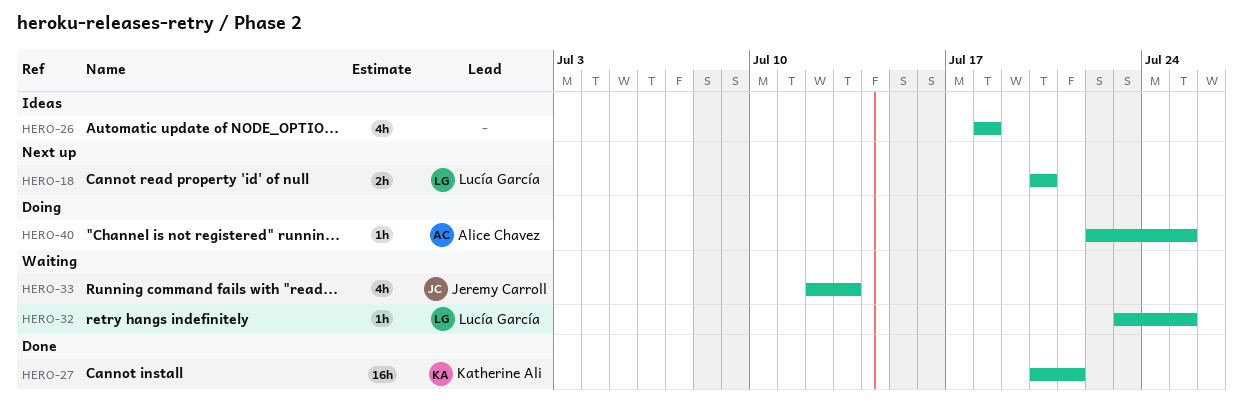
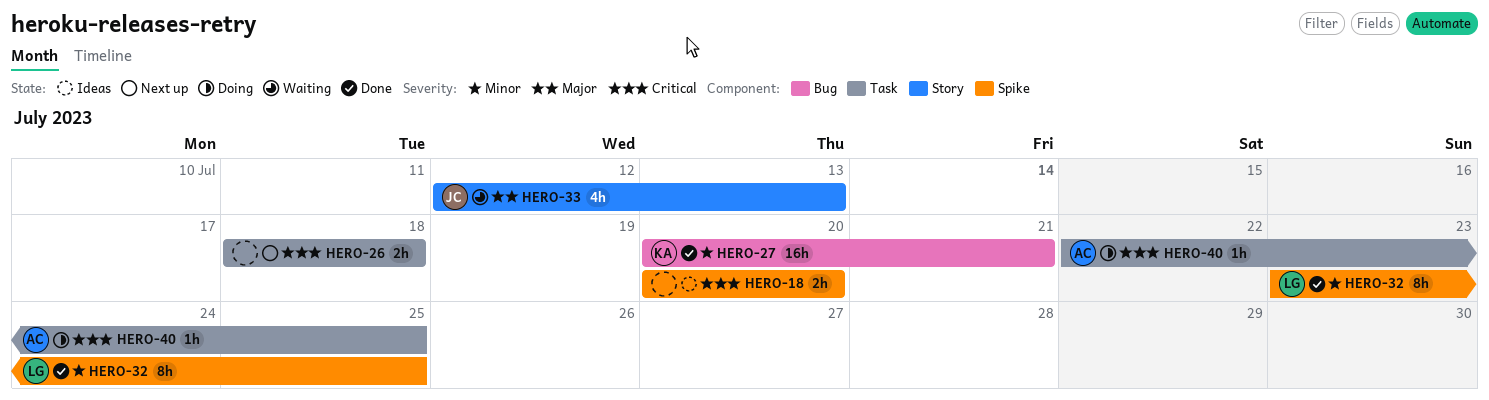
HERO-18, status: Next up -> Ideas
HERO-18, owner: Lucía García -> none
HERO-26, status: Ideas -> Next up
HERO-26, estimate: 4h -> 2h
HERO-32, status: Waiting -> Done
HERO-32, estimate: 1h -> 8h

